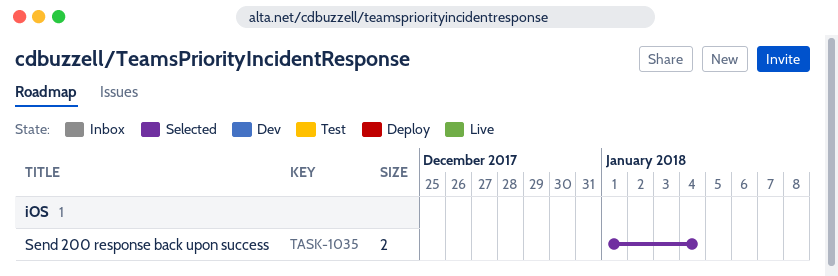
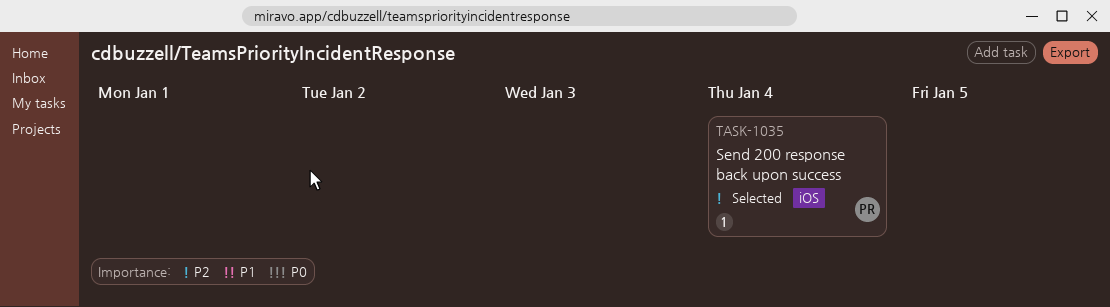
TASK-1035, estimate: 2 -> 1

